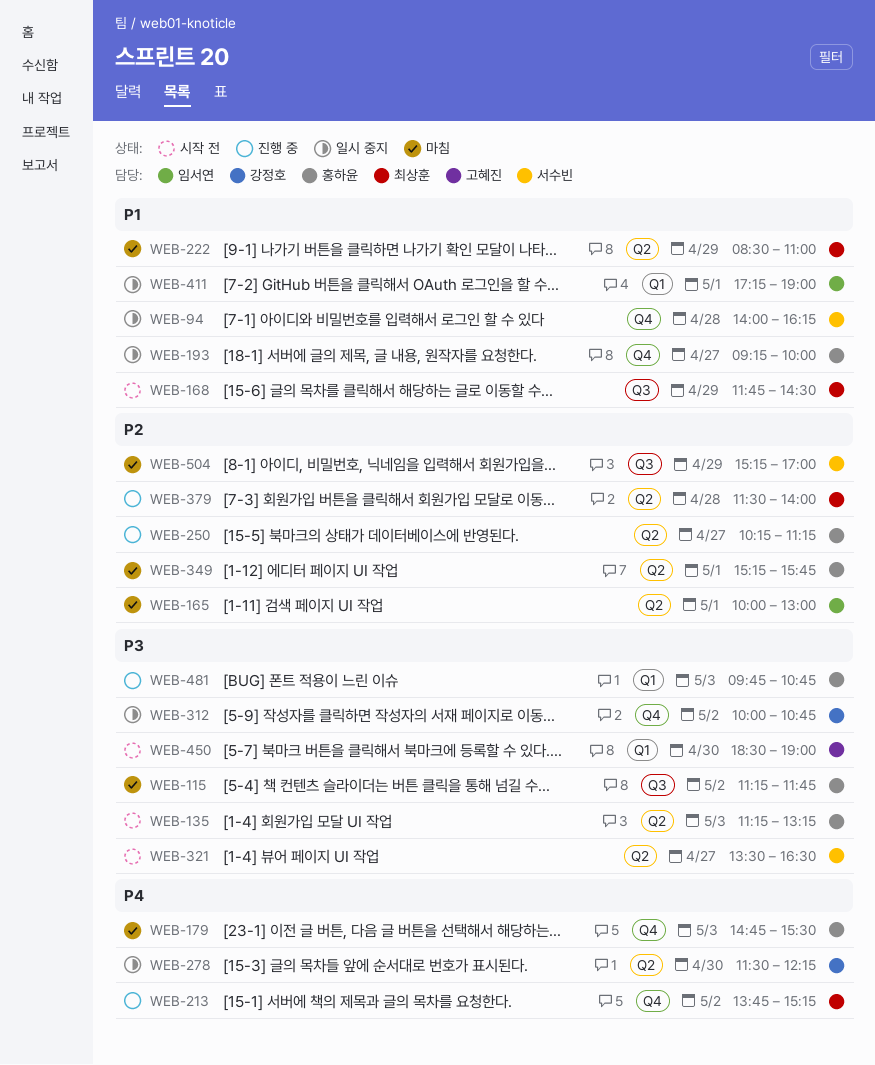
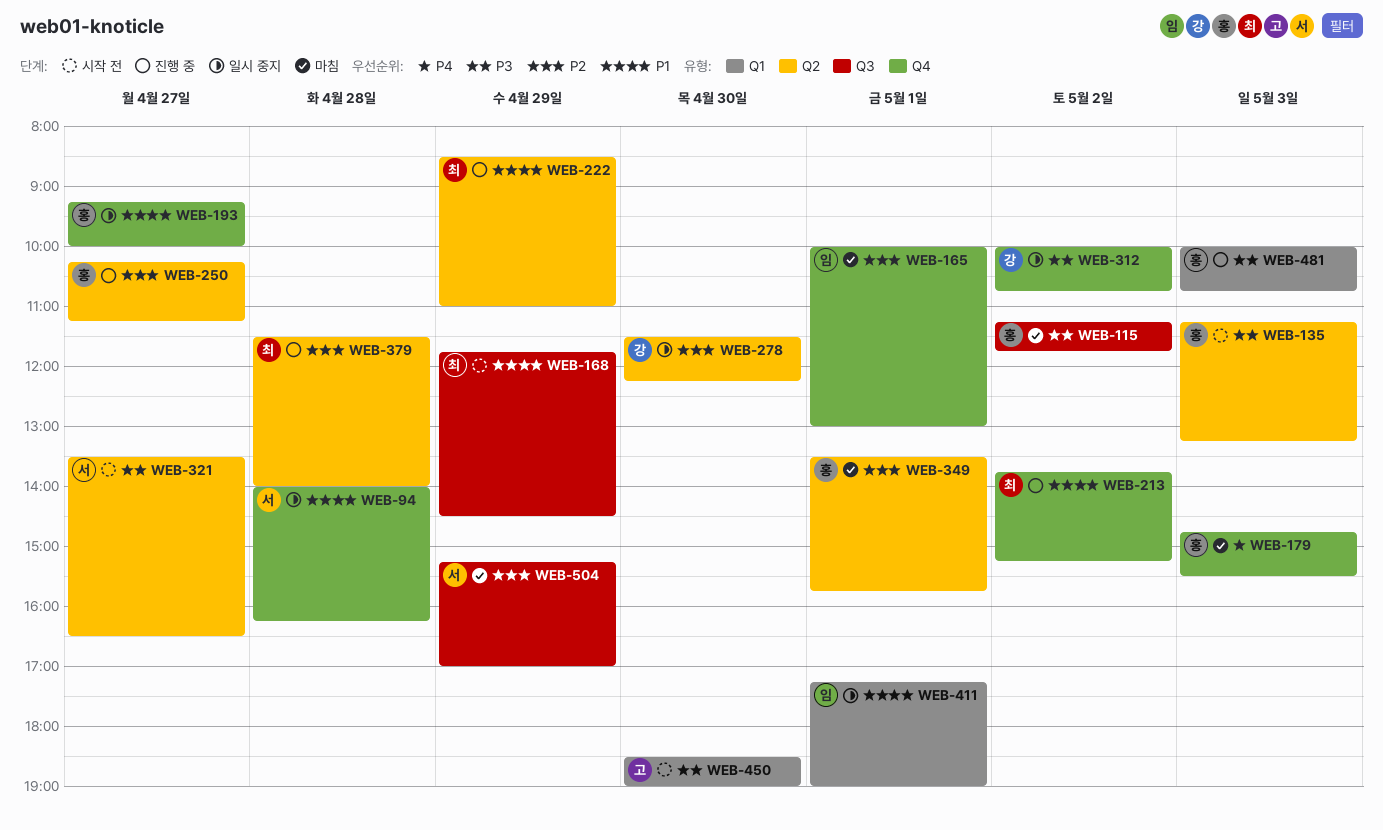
WEB-165, label: Q2 -> Q4
WEB-213, priority: P4 -> P1
WEB-222, status: 마침 -> 진행 중
WEB-278, priority: P4 -> P2
WEB-349, begins: 15:15 -> 13:30
WEB-481, begins: 09:45 -> 10:00

